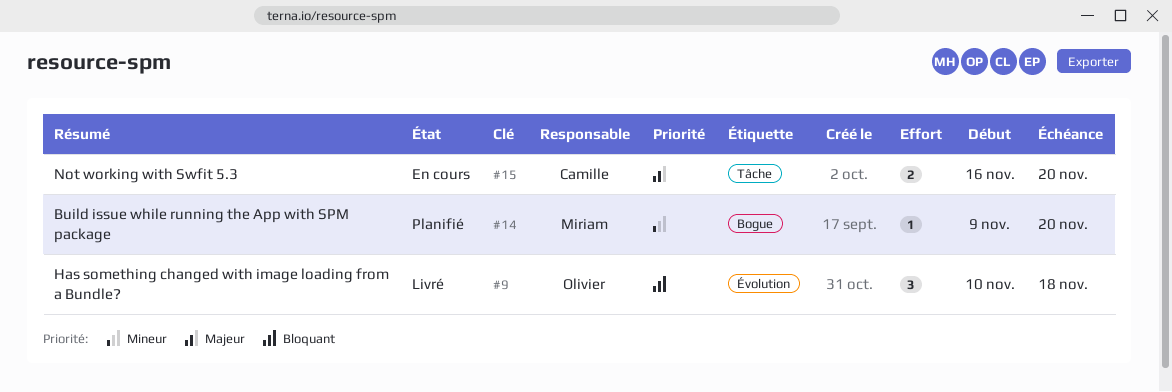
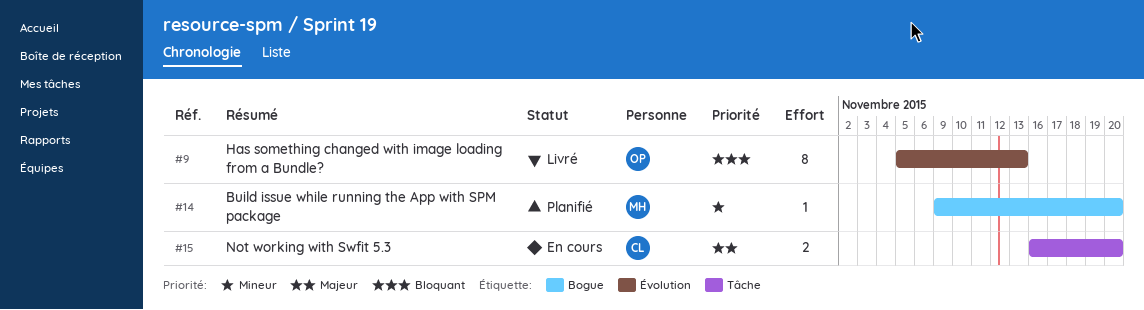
#9, estimate: 3 -> 8
#9, start: Nov 10 -> Nov 5
#9, due: Nov 18 -> Nov 13

